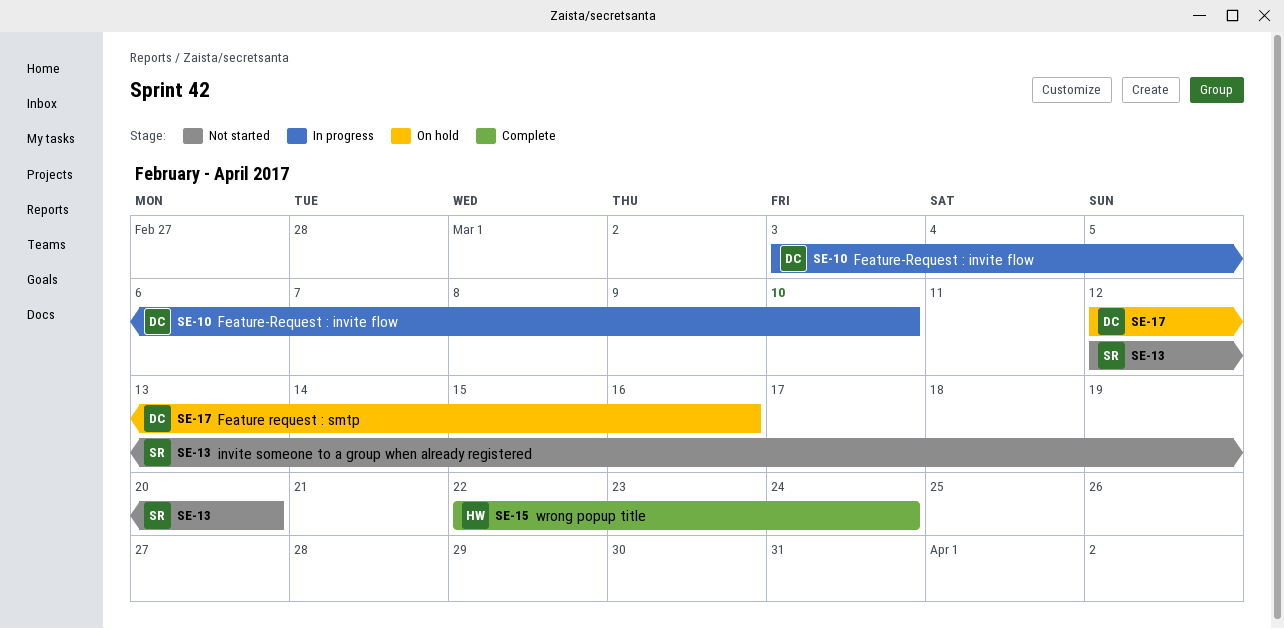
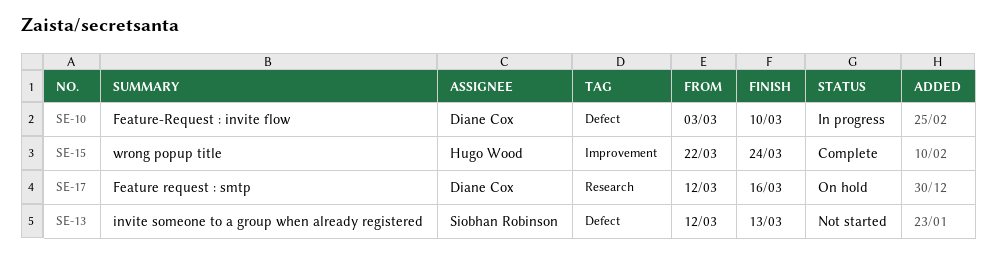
SE-13, due: Mar 20 -> Mar 13

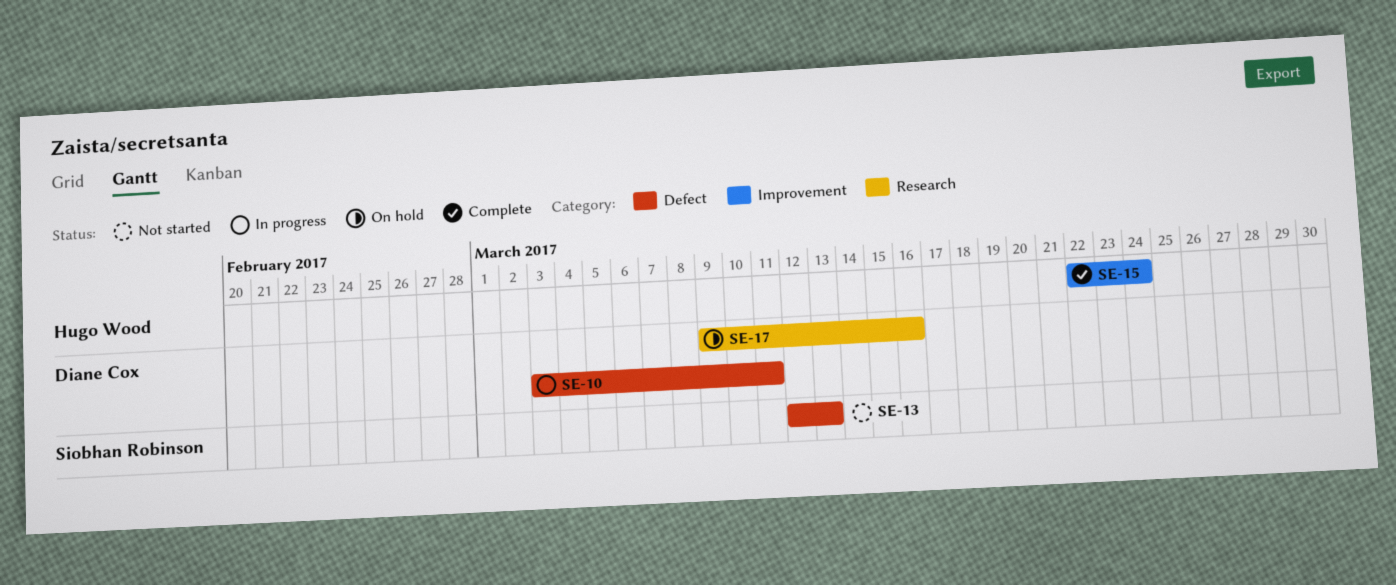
SE-10, due: Mar 10 -> Mar 11
SE-17, start: Mar 12 -> Mar 9

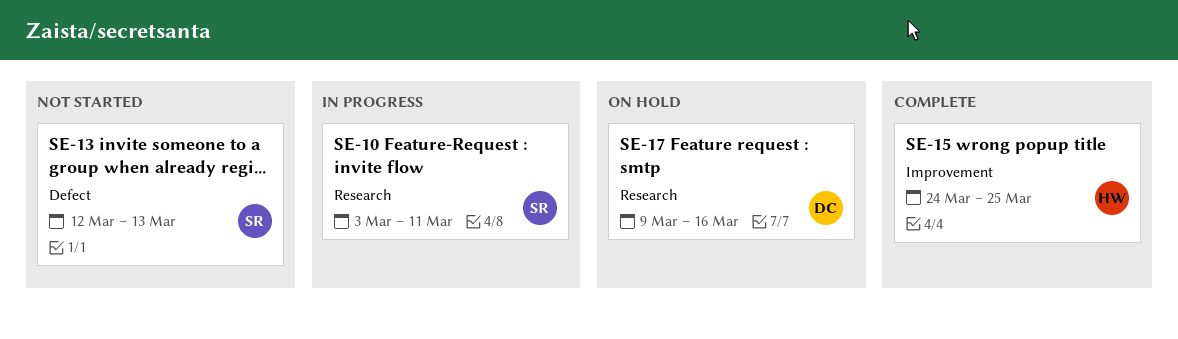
SE-10, owner: Diane Cox -> Siobhan Robinson
SE-10, label: Defect -> Research
SE-15, start: Mar 22 -> Mar 24
SE-15, due: Mar 24 -> Mar 25

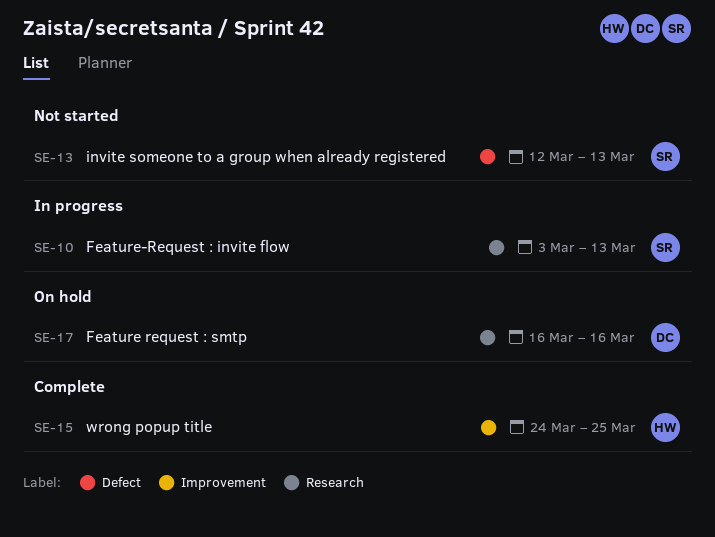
SE-10, due: Mar 11 -> Mar 13
SE-17, start: Mar 9 -> Mar 16

